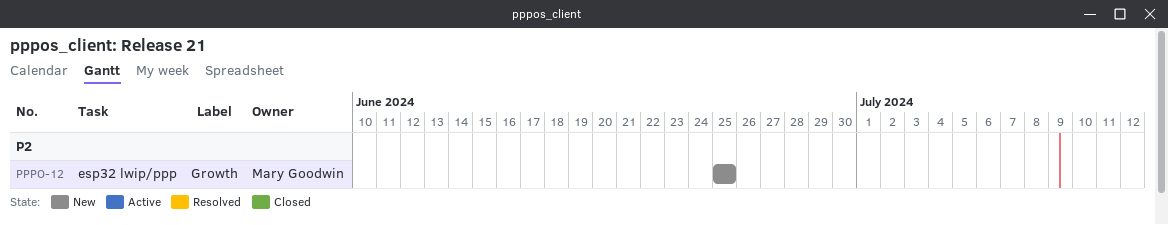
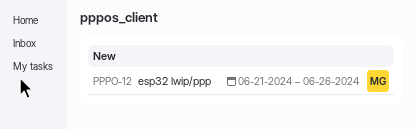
PPPO-12, start: Jun 25 -> Jun 21
PPPO-12, due: Jun 25 -> Jun 26

